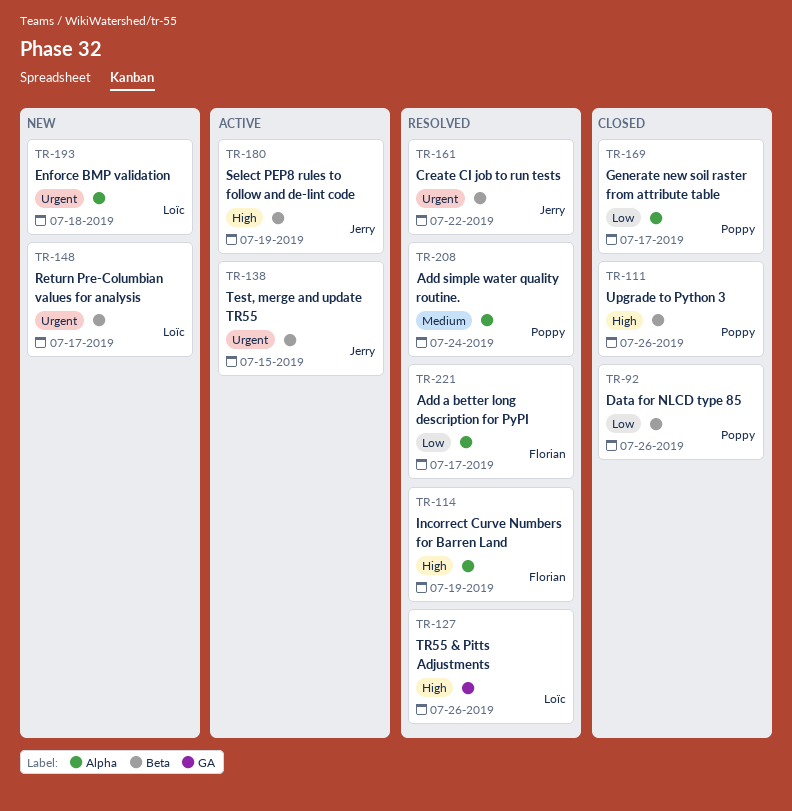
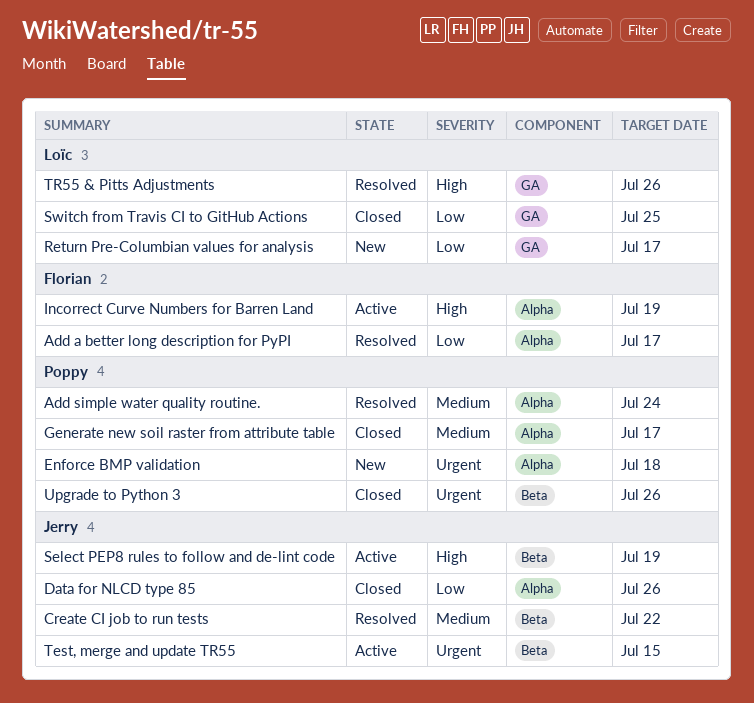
Create CI job to run tests, priority: Urgent -> Medium
Data for NLCD type 85, owner: Poppy -> Jerry
Data for NLCD type 85, label: Beta -> Alpha
Enforce BMP validation, owner: Loïc -> Poppy
Generate new soil raster from attribute table, priority: Low -> Medium
Incorrect Curve Numbers for Barren Land, status: Resolved -> Active
Return Pre-Columbian values for analysis, priority: Urgent -> Low
Return Pre-Columbian values for analysis, label: Beta -> GA
Switch from Travis CI to GitHub Actions: none -> present
Upgrade to Python 3, priority: High -> Urgent

